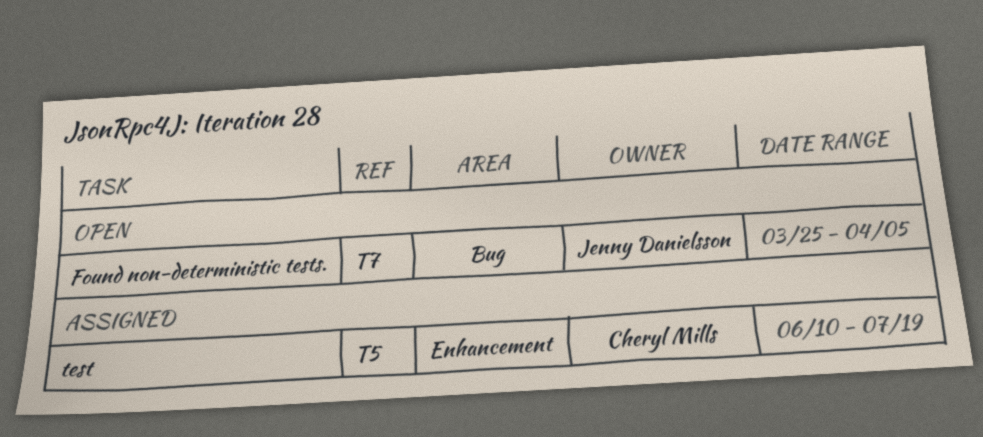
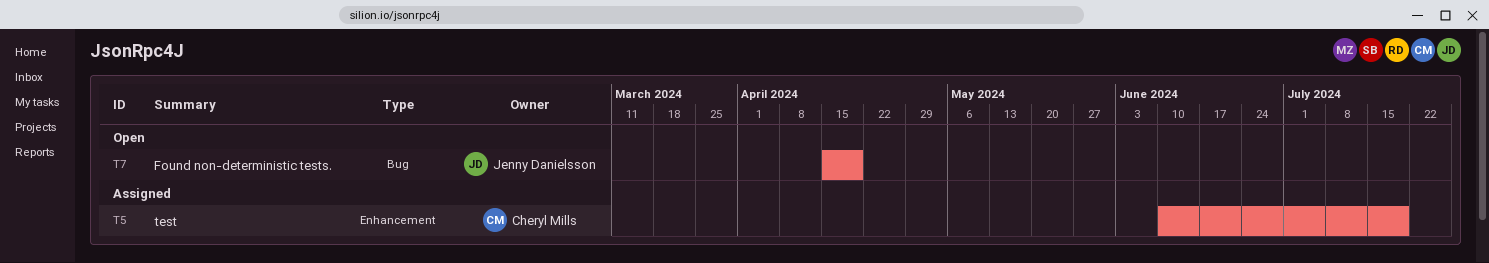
T7, start: Mar 25 -> Apr 15
T7, due: Apr 5 -> Apr 19

